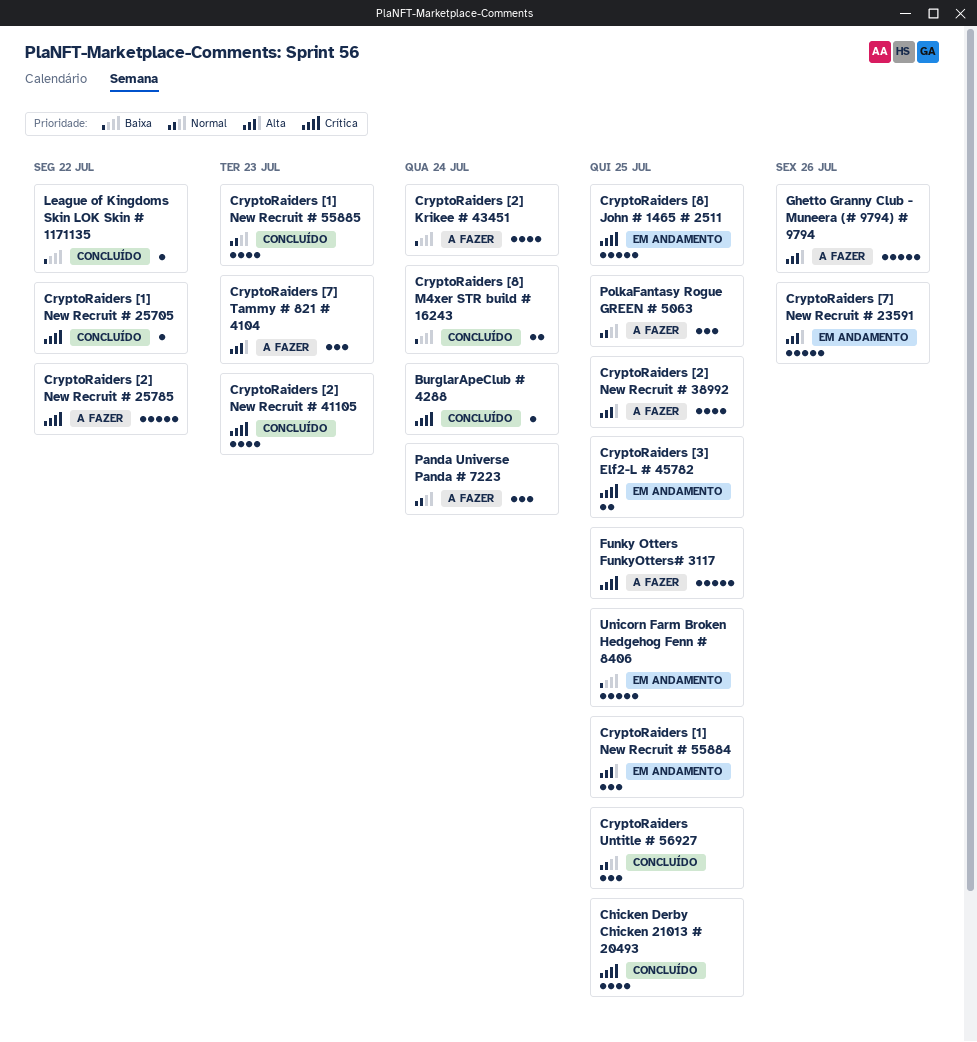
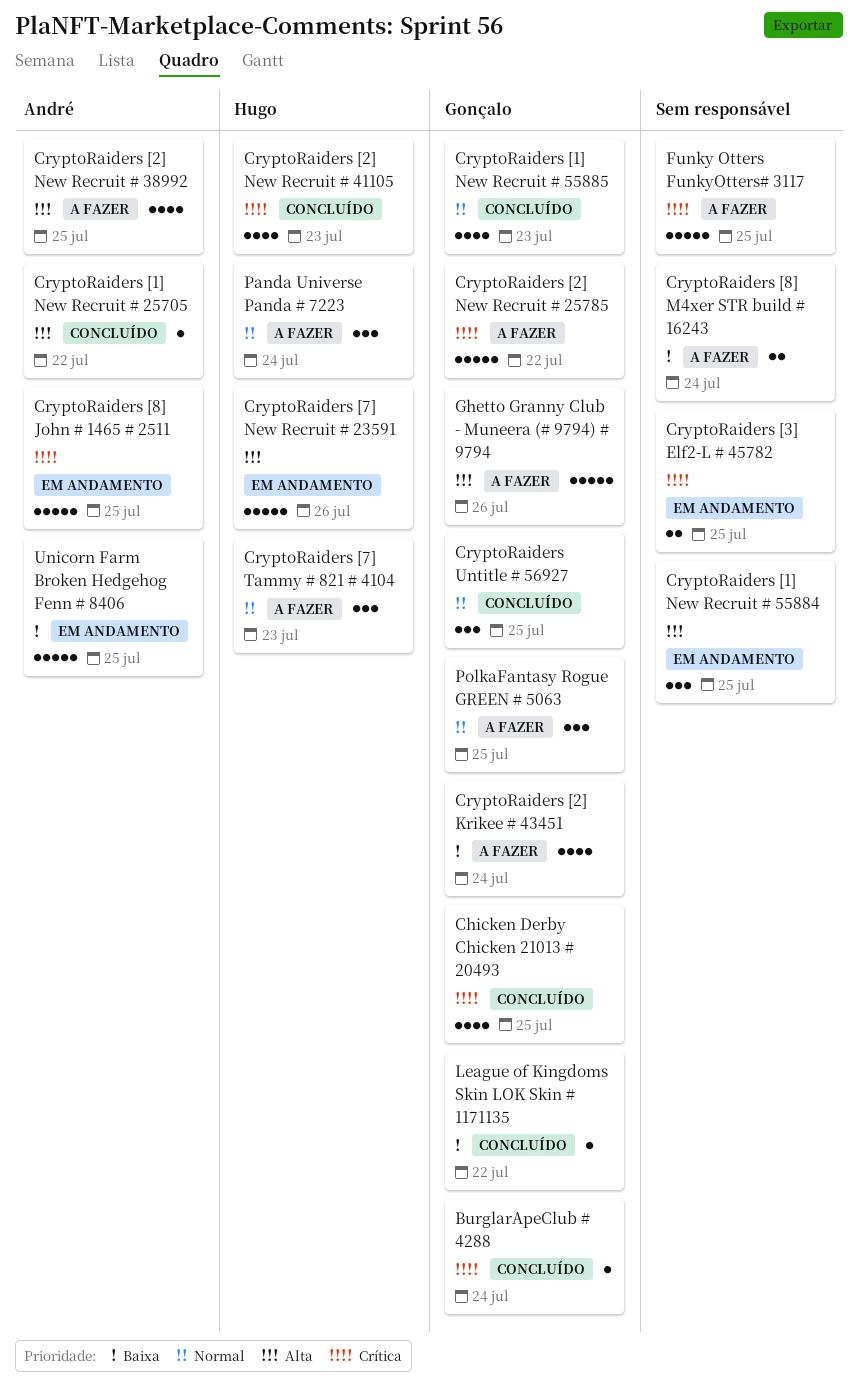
CryptoRaiders [1] New Recruit # 25705, priority: Crítica -> Alta
CryptoRaiders [7] Tammy # 821 # 4104, priority: Alta -> Normal
CryptoRaiders [8] M4xer STR build # 16243, status: Concluído -> A fazer

